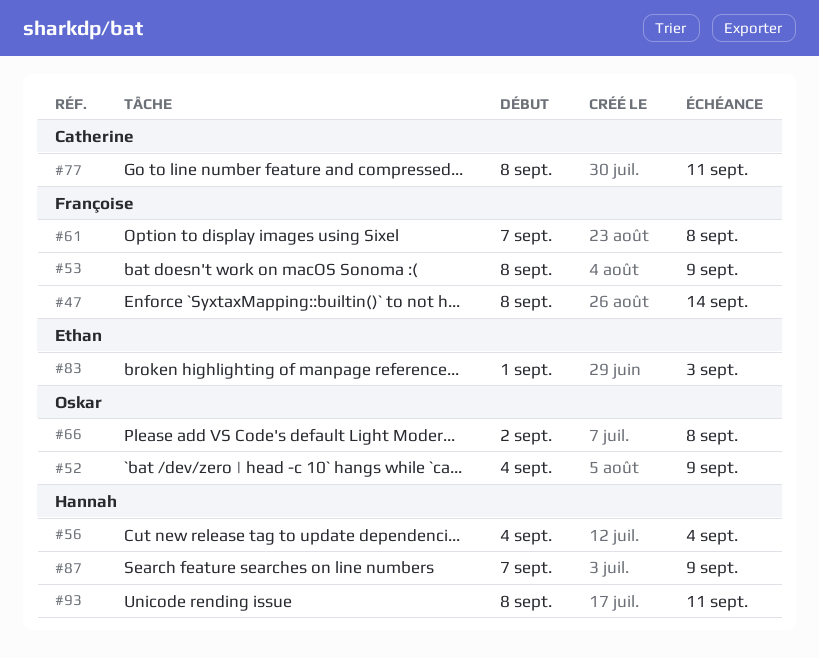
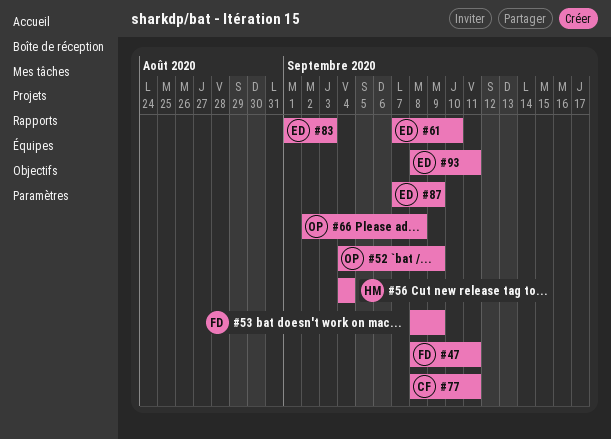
#47, due: Sep 14 -> Sep 11
#61, owner: Françoise -> Ethan
#61, due: Sep 8 -> Sep 10
#87, owner: Hannah -> Ethan
#93, owner: Hannah -> Ethan

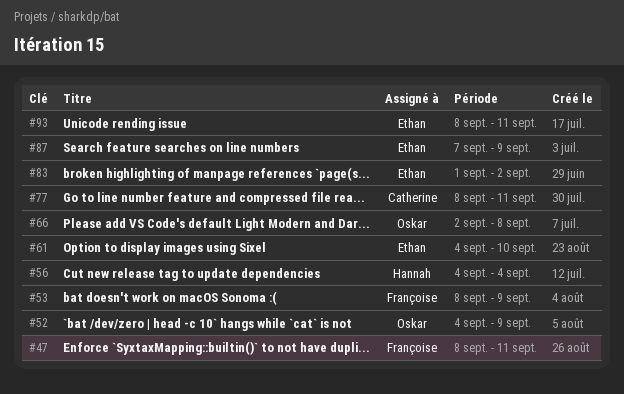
#61, start: Sep 7 -> Sep 4
#83, due: Sep 3 -> Sep 2

